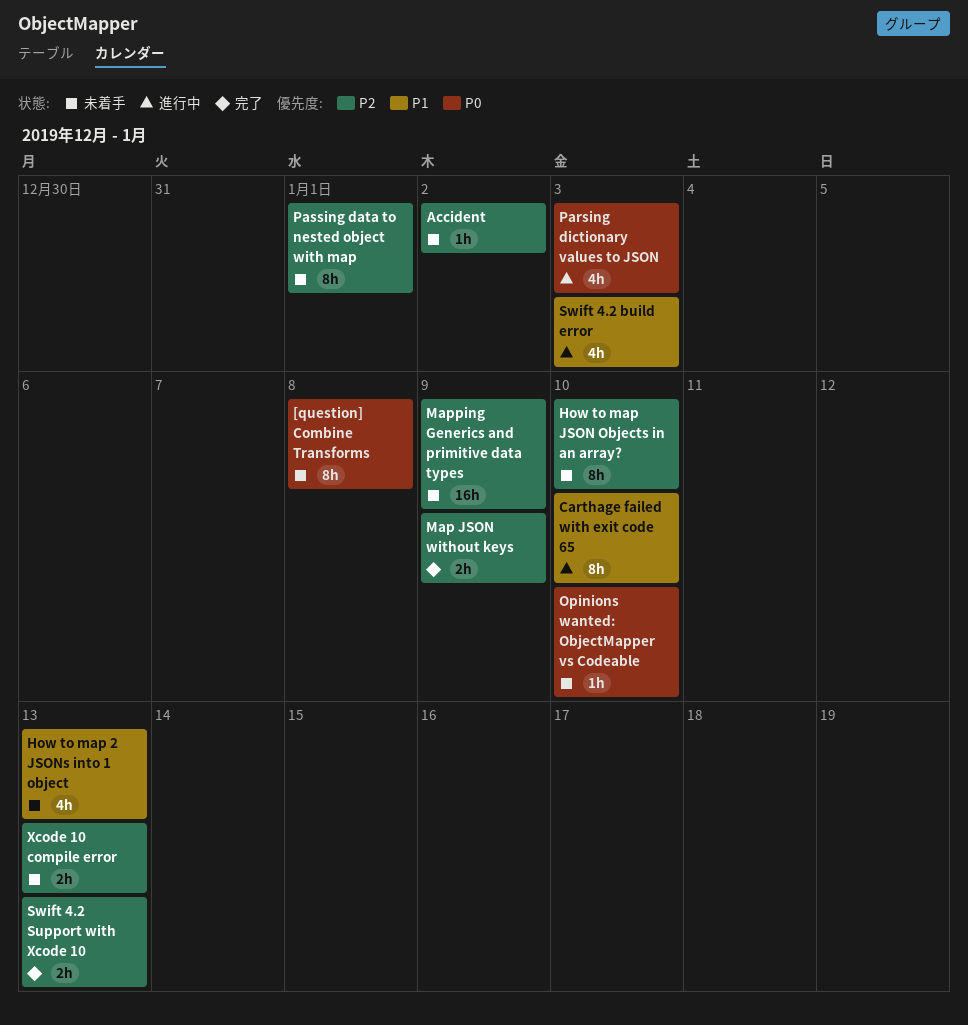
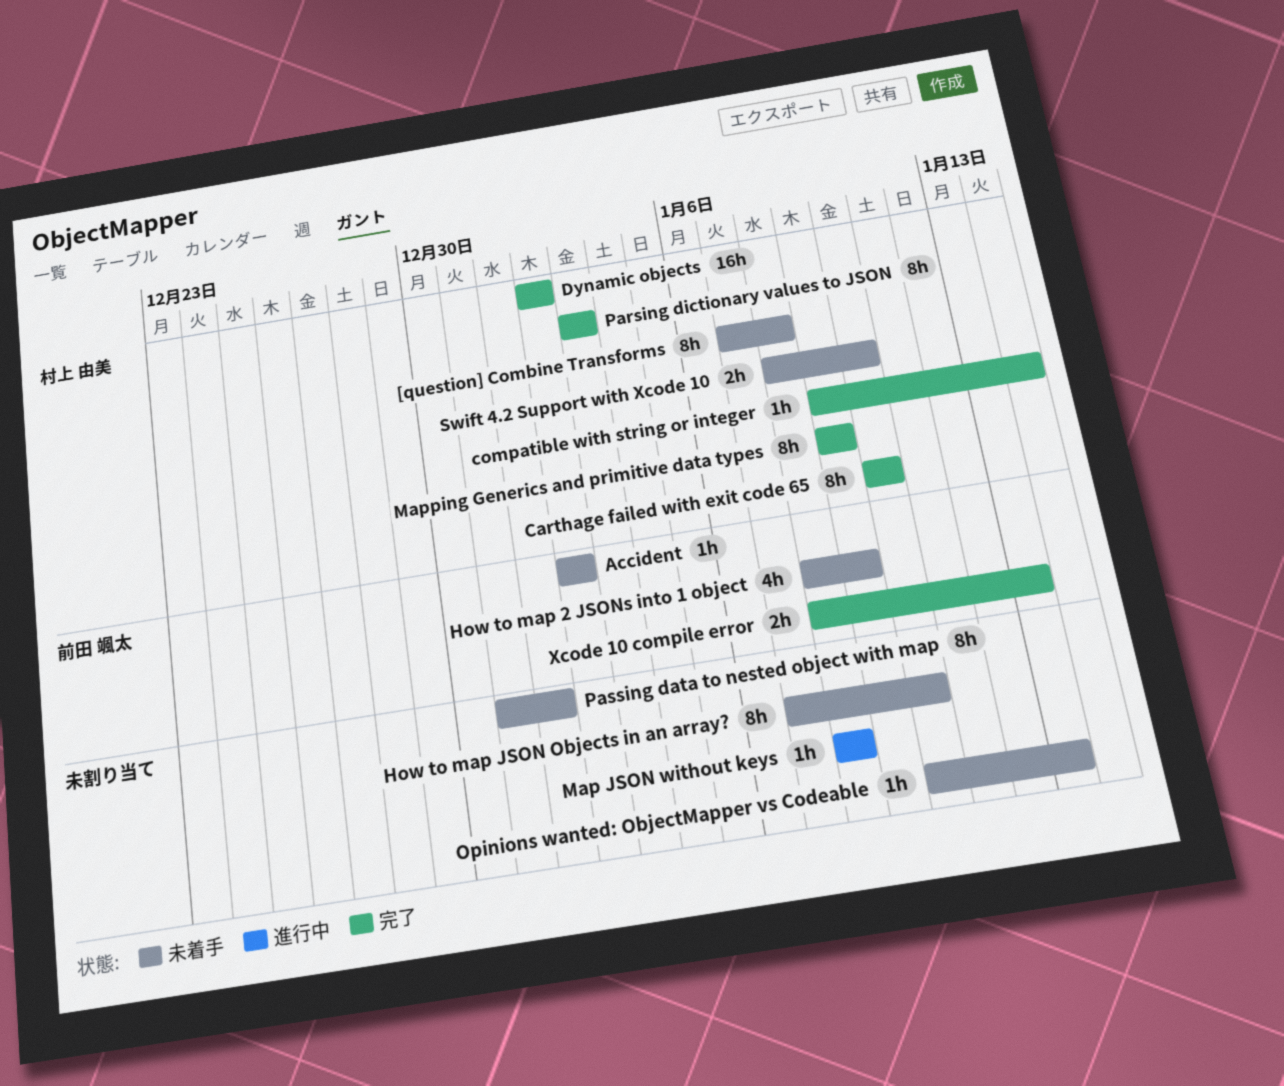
Carthage failed with exit code 65, status: 進行中 -> 完了
compatible with string or integer: none -> present
Dynamic objects: none -> present
How to map 2 JSONs into 1 object, due: Jan 13 -> Jan 9
Map JSON without keys, status: 完了 -> 進行中
Map JSON without keys, estimate: 2h -> 1h
Map JSON without keys, due: Jan 9 -> Jan 8
Mapping Generics and primitive data types, status: 未着手 -> 完了
Mapping Generics and primitive data types, estimate: 16h -> 8h
Opinions wanted: ObjectMapper vs Codeable, due: Jan 10 -> Jan 13
Parsing dictionary values to JSON, status: 進行中 -> 完了
Parsing dictionary values to JSON, estimate: 4h -> 8h
Swift 4.2 build error: present -> none
Swift 4.2 Support with Xcode 10, status: 完了 -> 未着手
Swift 4.2 Support with Xcode 10, due: Jan 13 -> Jan 10
Xcode 10 compile error, status: 未着手 -> 完了

